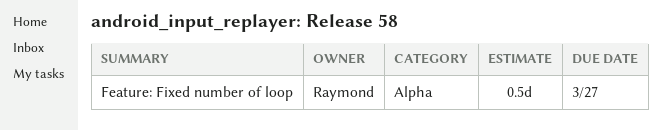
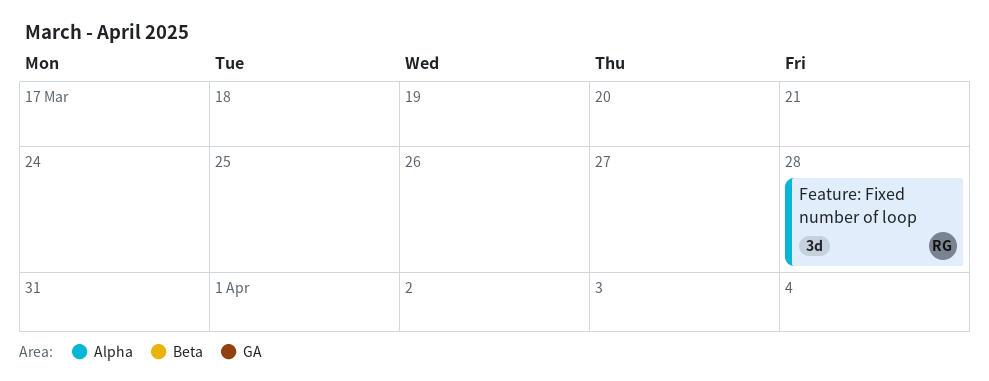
Feature: Fixed number of loop, estimate: 0.5d -> 3d
Feature: Fixed number of loop, due: Mar 27 -> Mar 28

